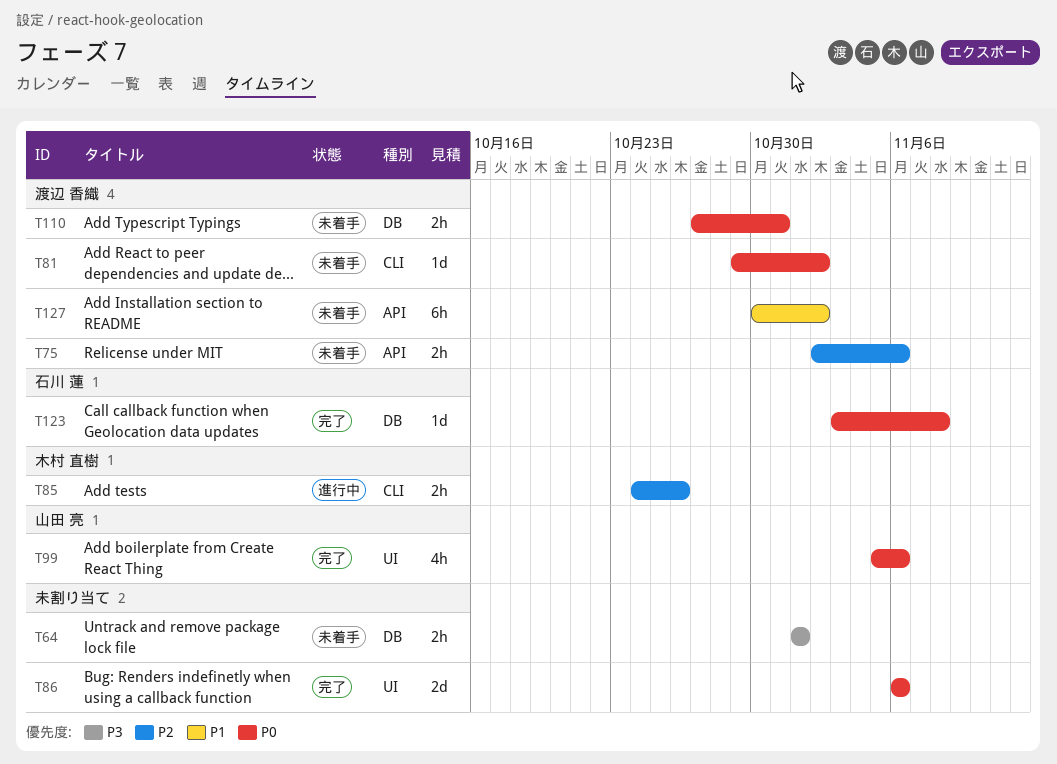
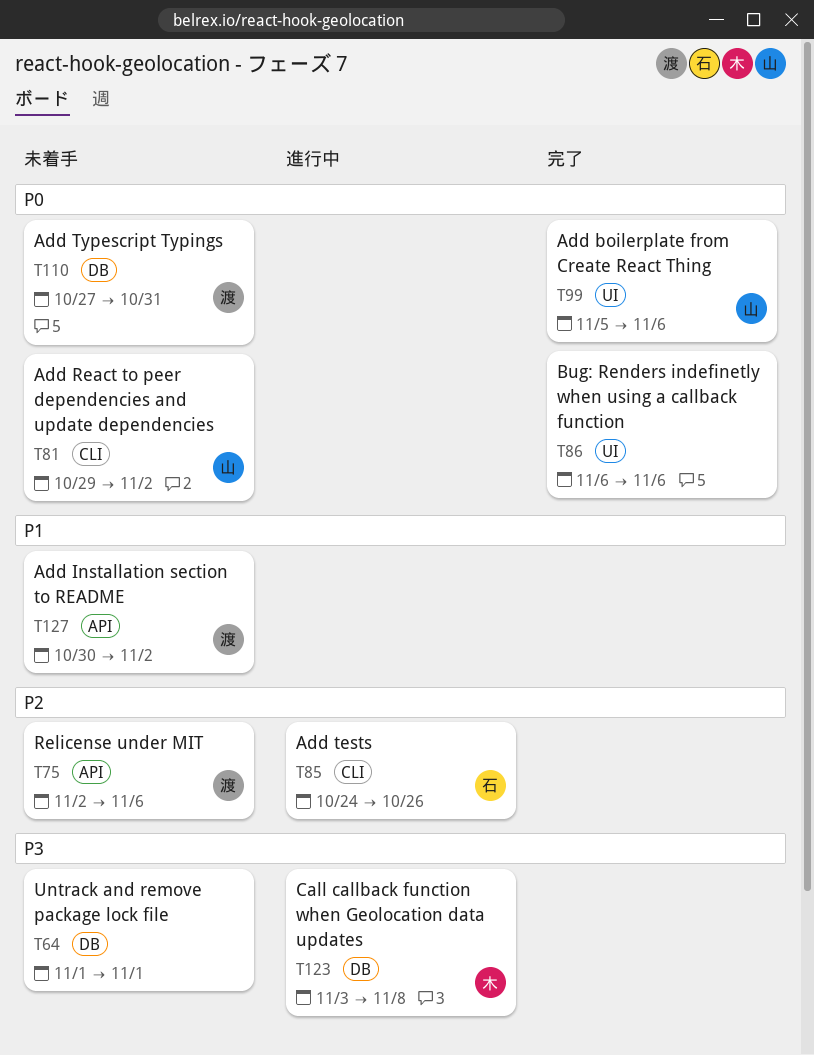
T81, owner: 渡辺 香織 -> 山田 亮
T85, owner: 木村 直樹 -> 石川 蓮
T123, status: 完了 -> 進行中
T123, owner: 石川 蓮 -> 木村 直樹
T123, priority: P0 -> P3

